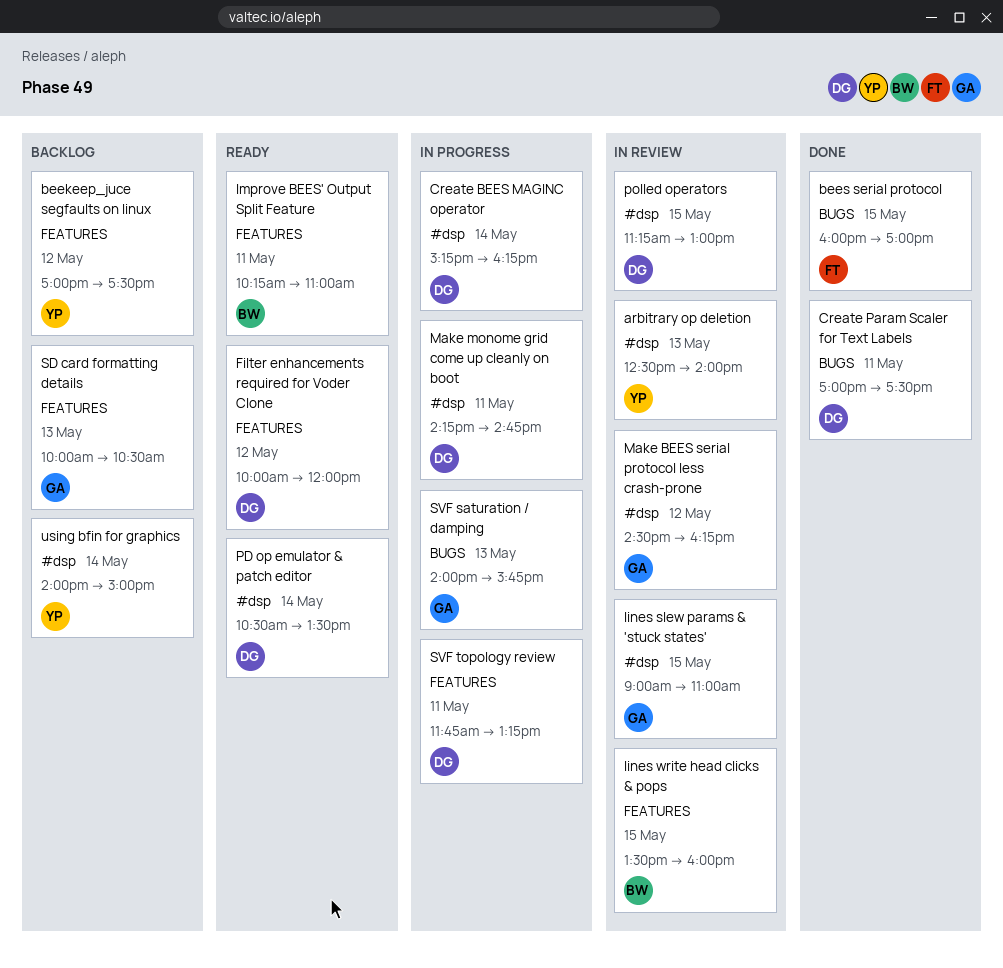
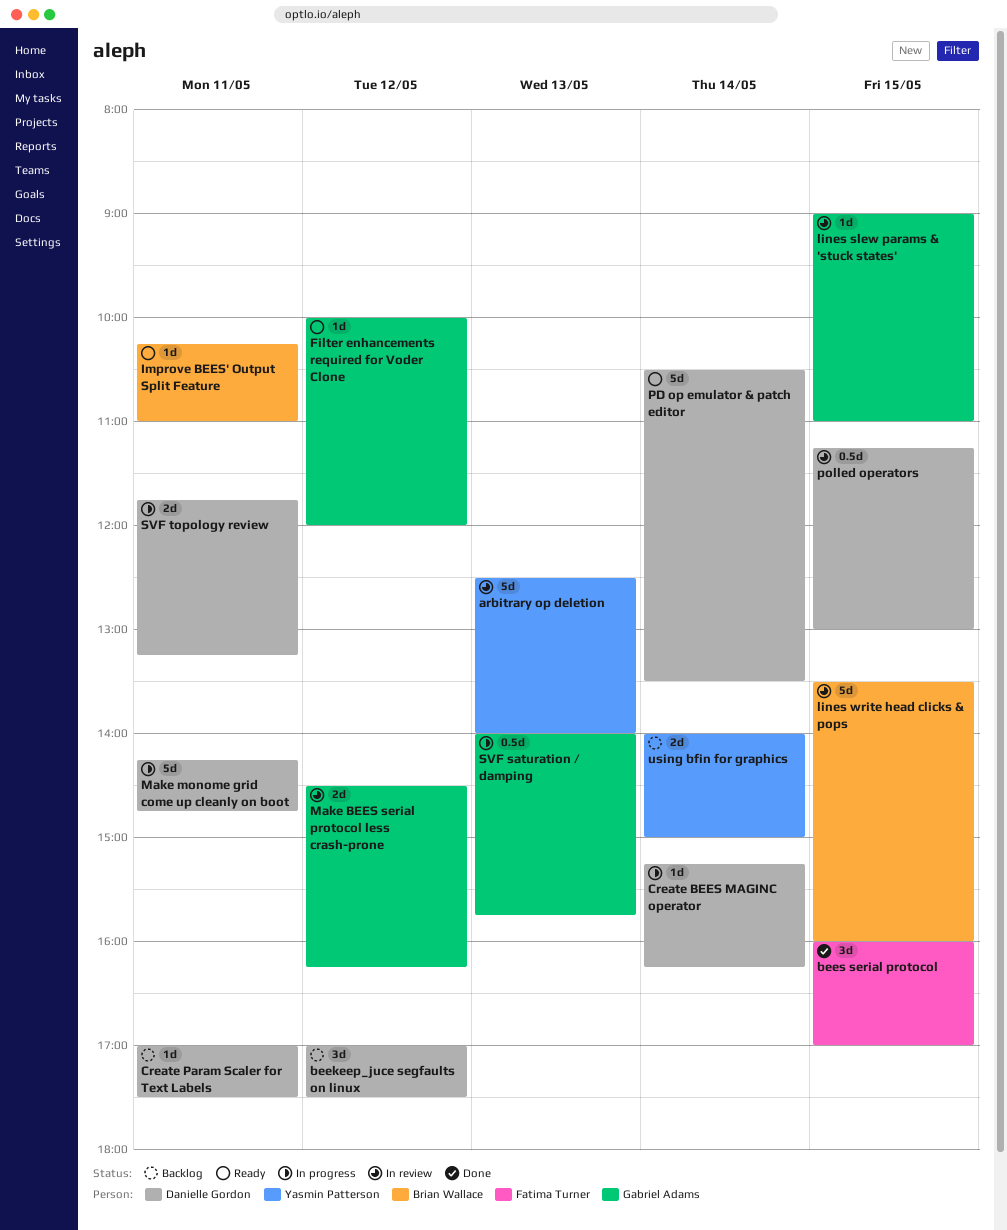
beekeep_juce segfaults on linux, owner: Yasmin Patterson -> Danielle Gordon
Create Param Scaler for Text Labels, status: Done -> Backlog
Filter enhancements required for Voder Clone, owner: Danielle Gordon -> Gabriel Adams
SD card formatting details: present -> none

